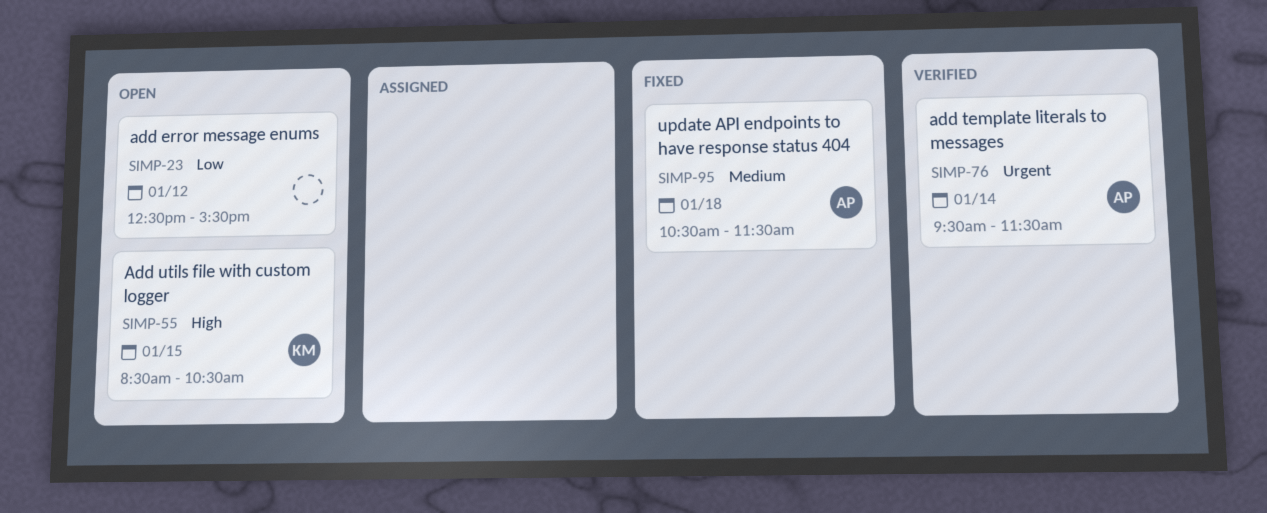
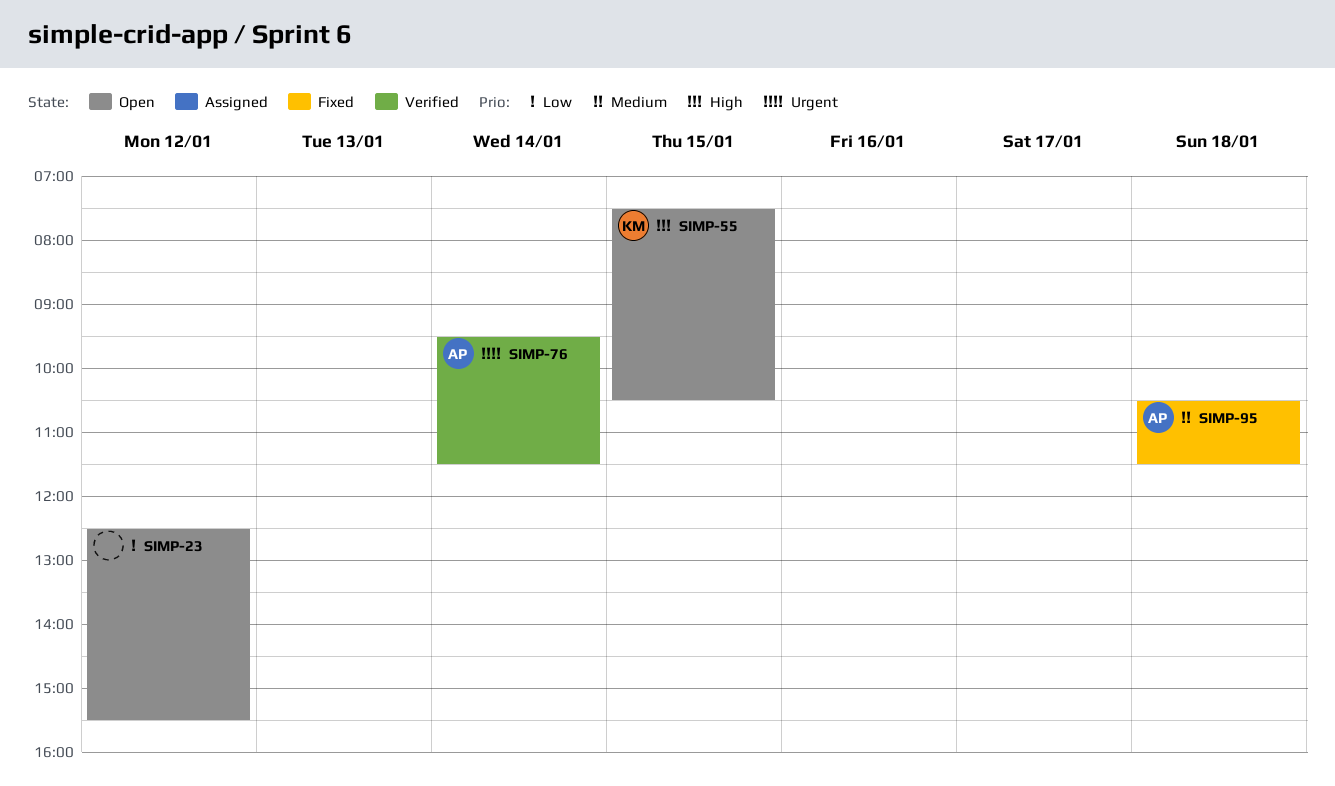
SIMP-55, begins: 08:30 -> 07:30

